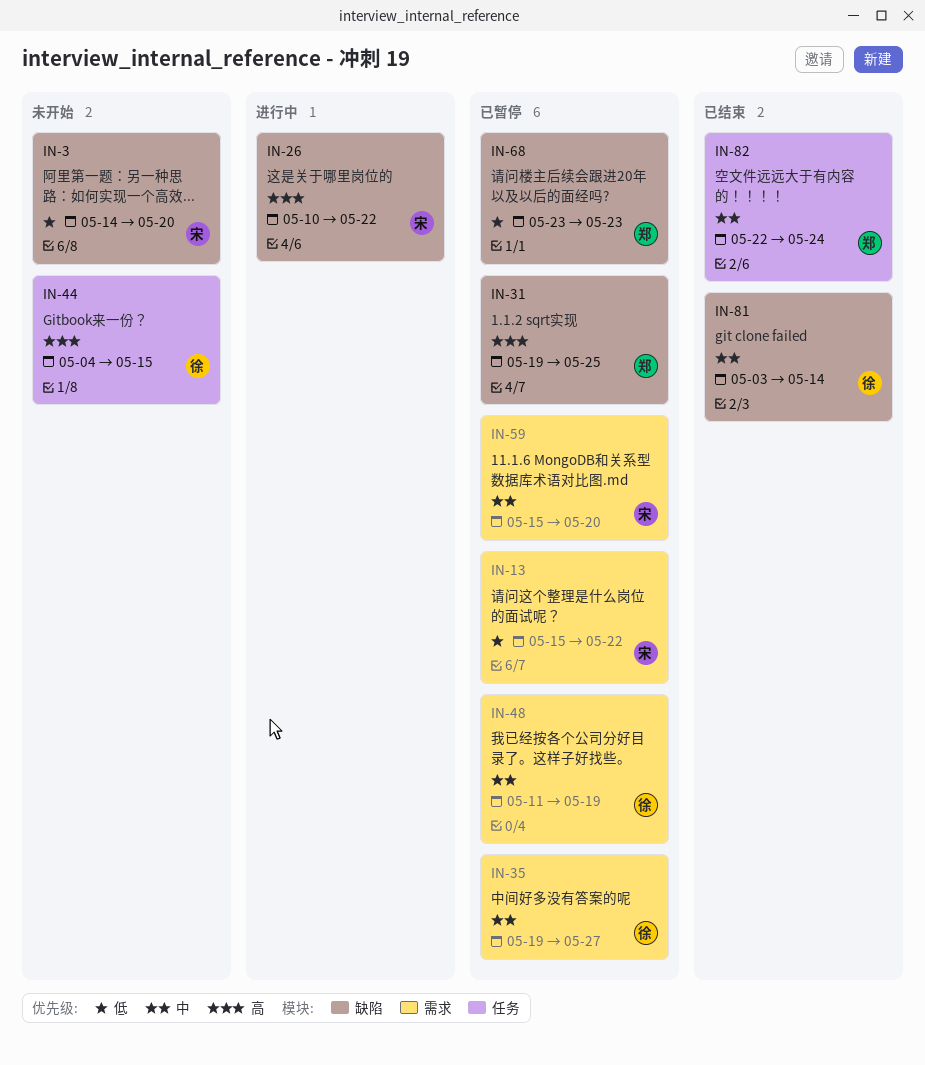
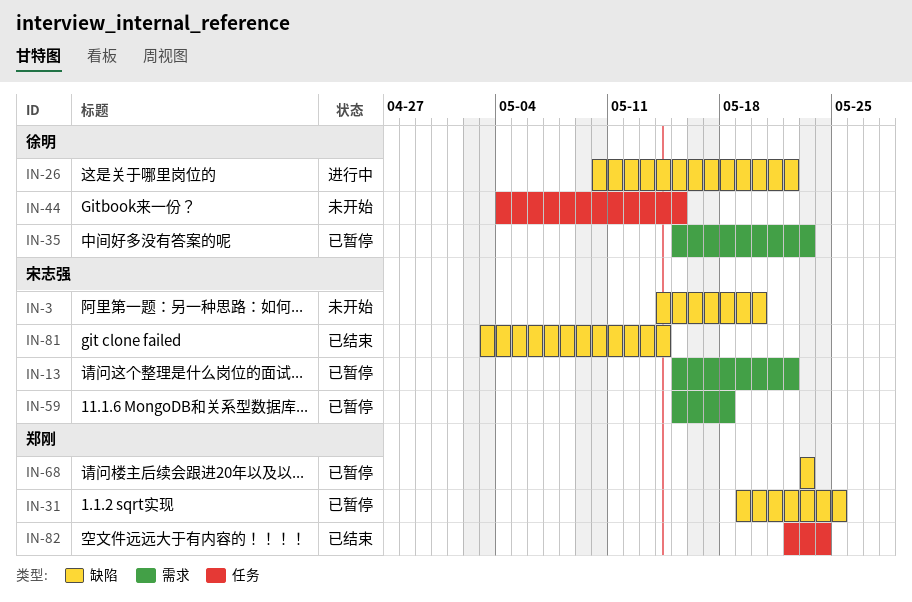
IN-26, owner: 宋志强 -> 徐明
IN-35, start: May 19 -> May 15
IN-35, due: May 27 -> May 23
IN-48: present -> none
IN-59, due: May 20 -> May 18
IN-81, owner: 徐明 -> 宋志强

